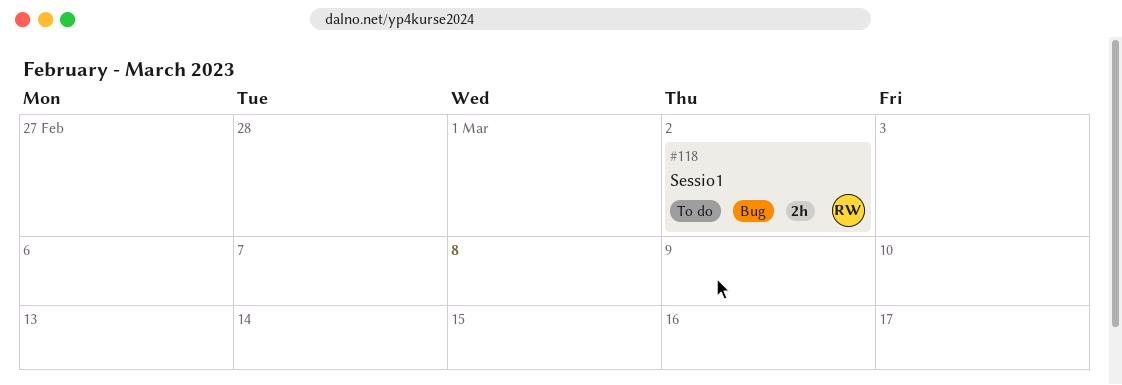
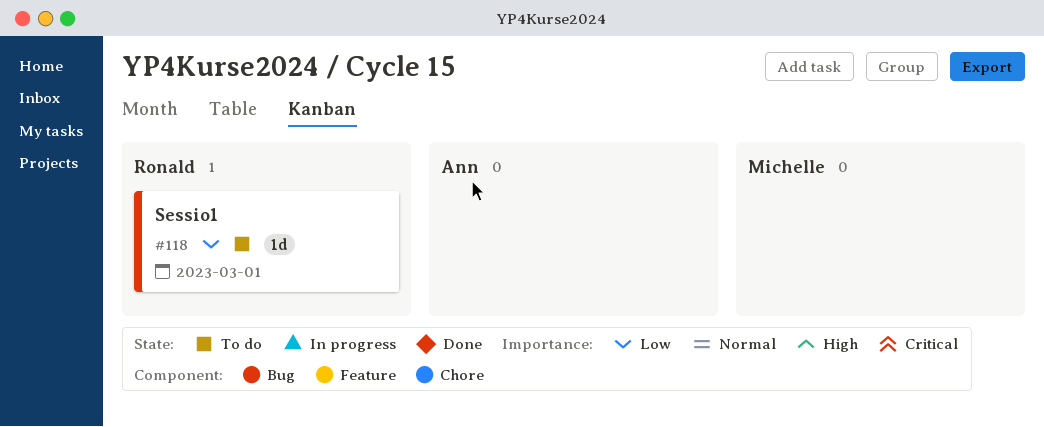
#118, estimate: 2h -> 1d
#118, due: Mar 2 -> Mar 1

